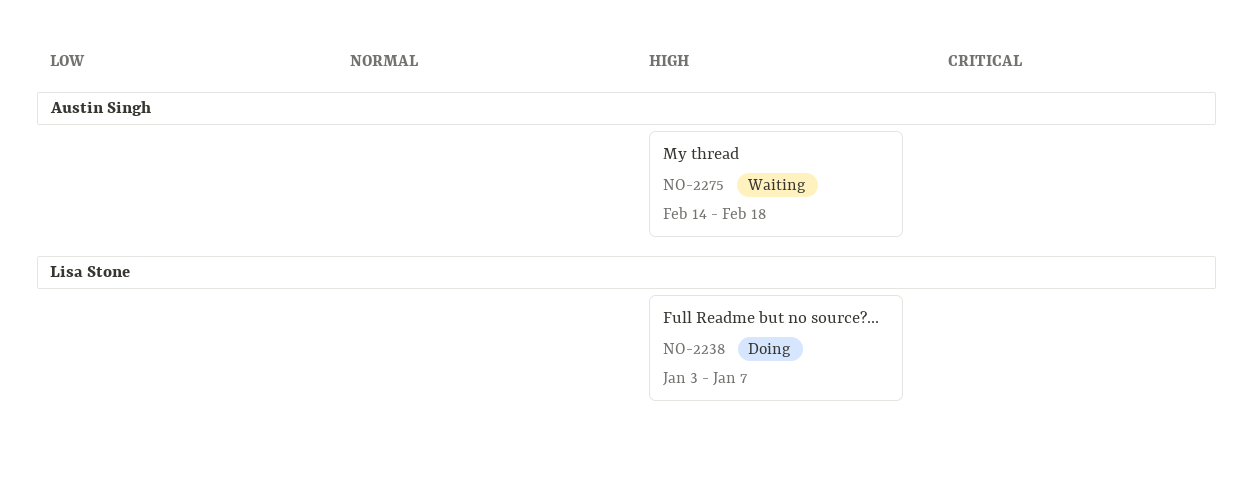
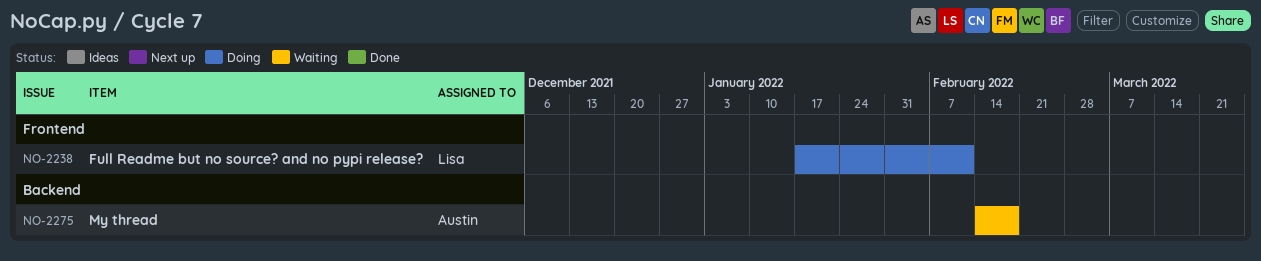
NO-2238, start: Jan 3 -> Jan 17
NO-2238, due: Jan 7 -> Feb 11

